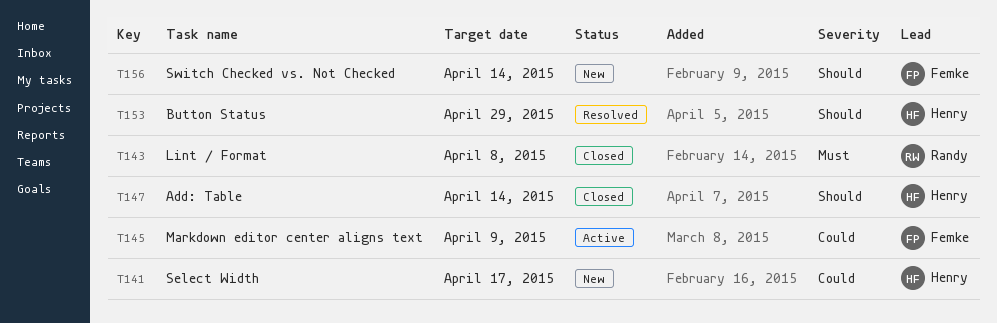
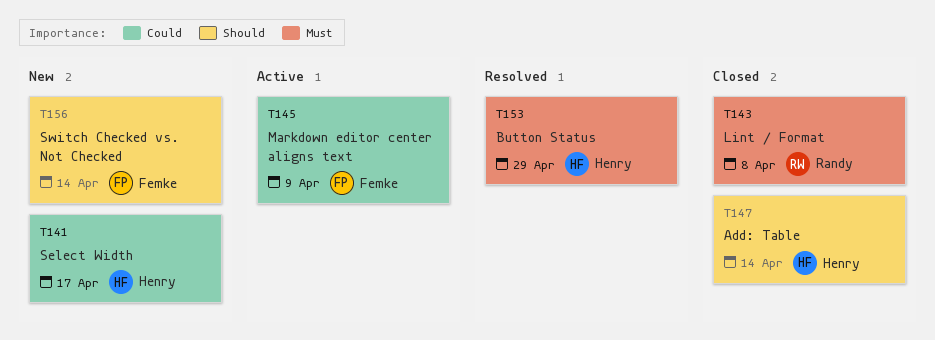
T153, priority: Should -> Must

